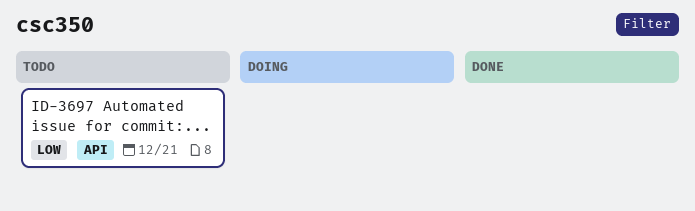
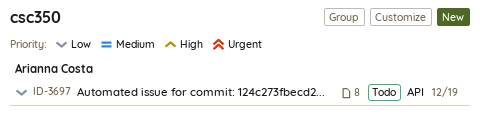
ID-3697, due: Dec 21 -> Dec 19

